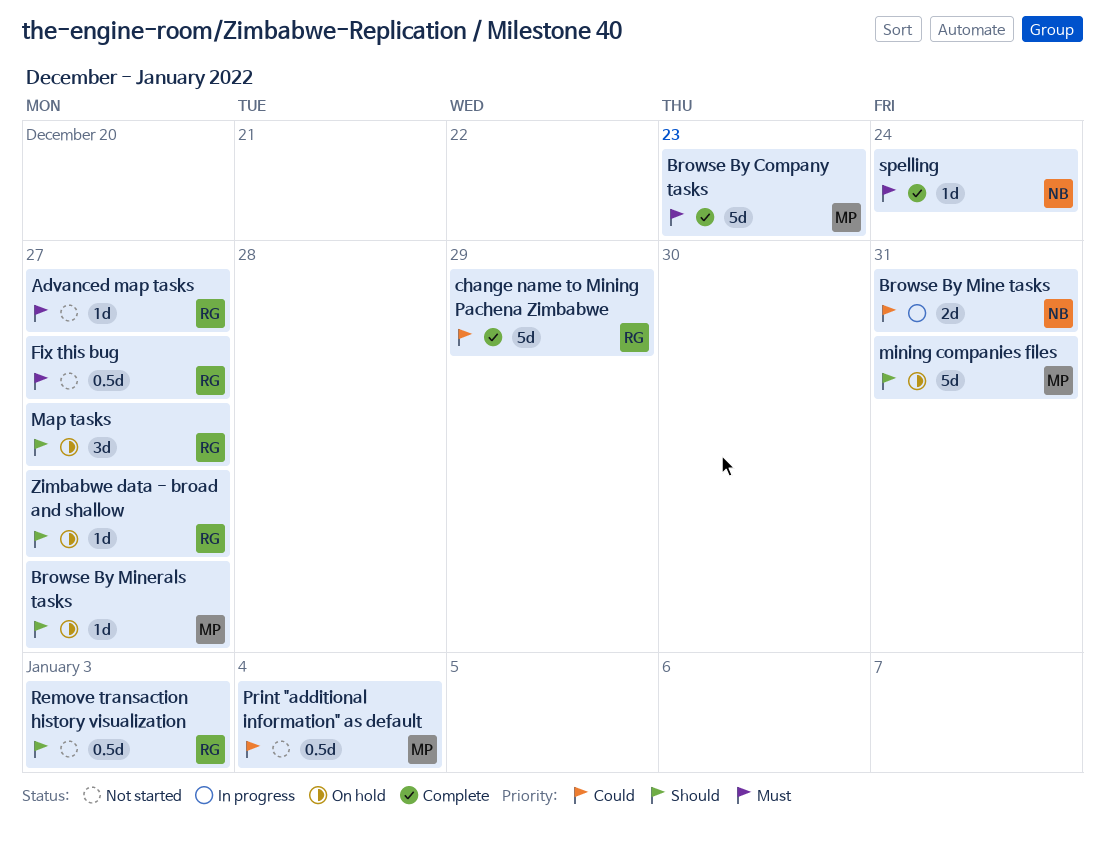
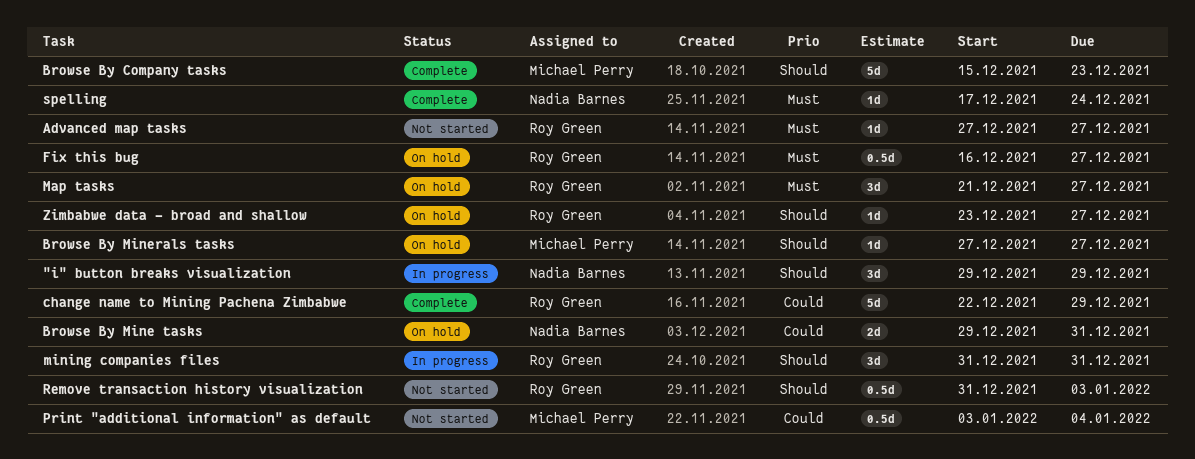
"i" button breaks visualization: none -> present
Browse By Company tasks, priority: Must -> Should
Browse By Mine tasks, status: In progress -> On hold
Fix this bug, status: Not started -> On hold
Map tasks, priority: Should -> Must
mining companies files, status: On hold -> In progress
mining companies files, owner: Michael Perry -> Roy Green
mining companies files, estimate: 5d -> 3d

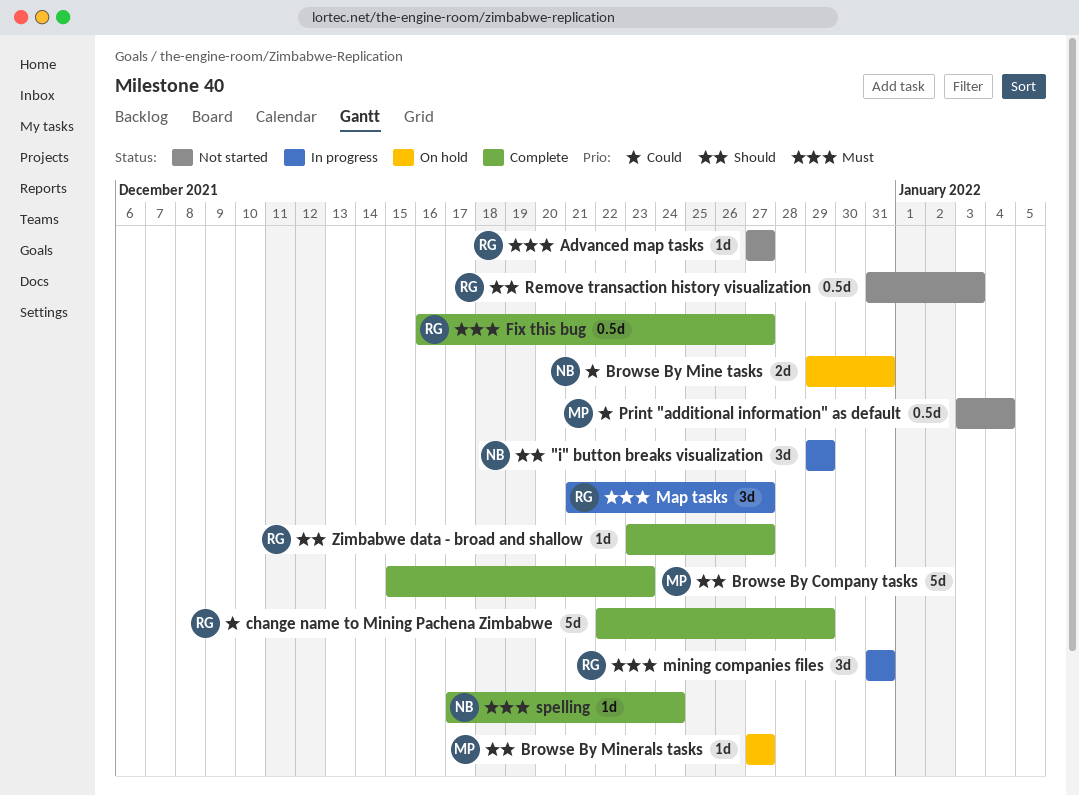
Fix this bug, status: On hold -> Complete
Map tasks, status: On hold -> In progress
mining companies files, priority: Should -> Must
Zimbabwe data - broad and shallow, status: On hold -> Complete

